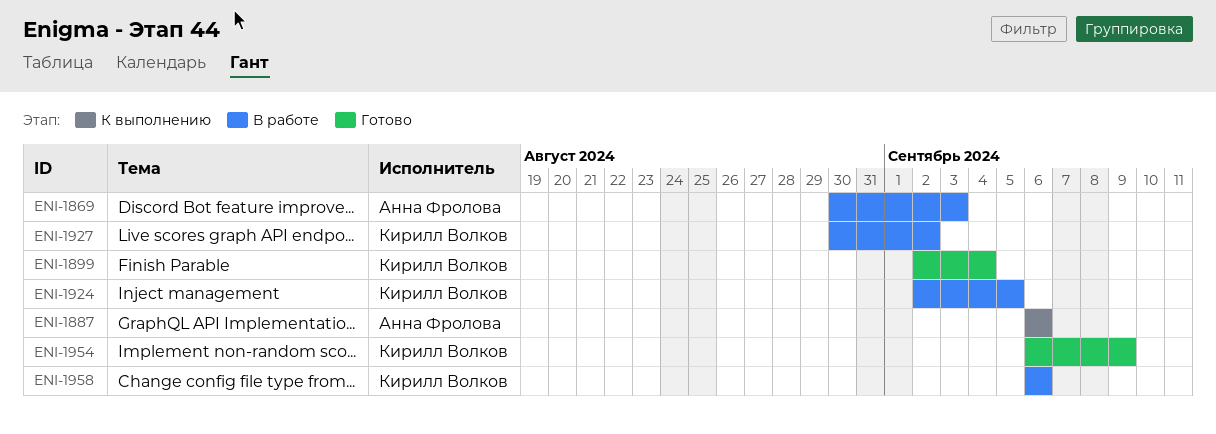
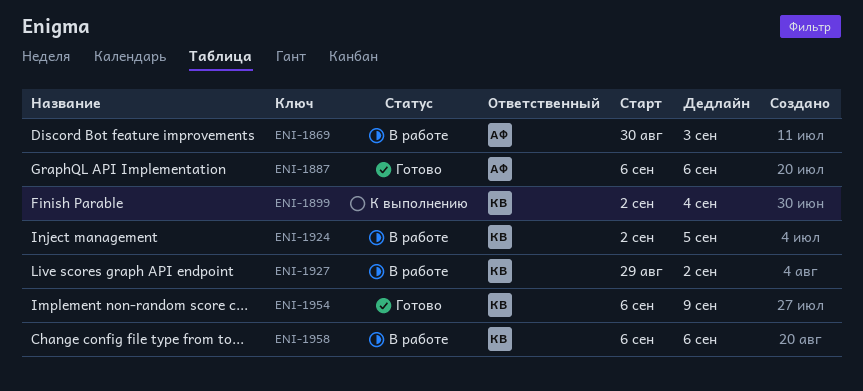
ENI-1887, status: К выполнению -> Готово
ENI-1899, status: Готово -> К выполнению
ENI-1927, start: Aug 30 -> Aug 29

